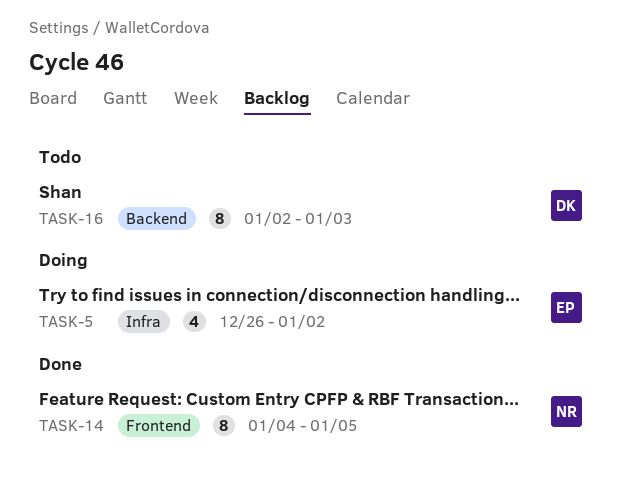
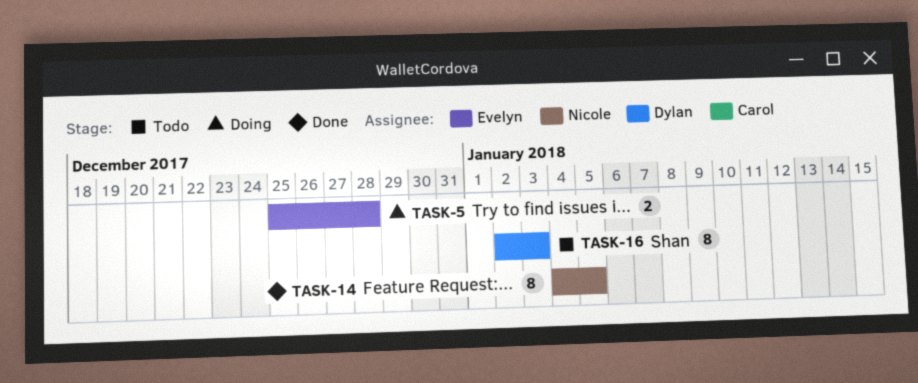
TASK-5, estimate: 4 -> 2
TASK-5, start: Dec 26 -> Dec 25
TASK-5, due: Jan 2 -> Dec 28

